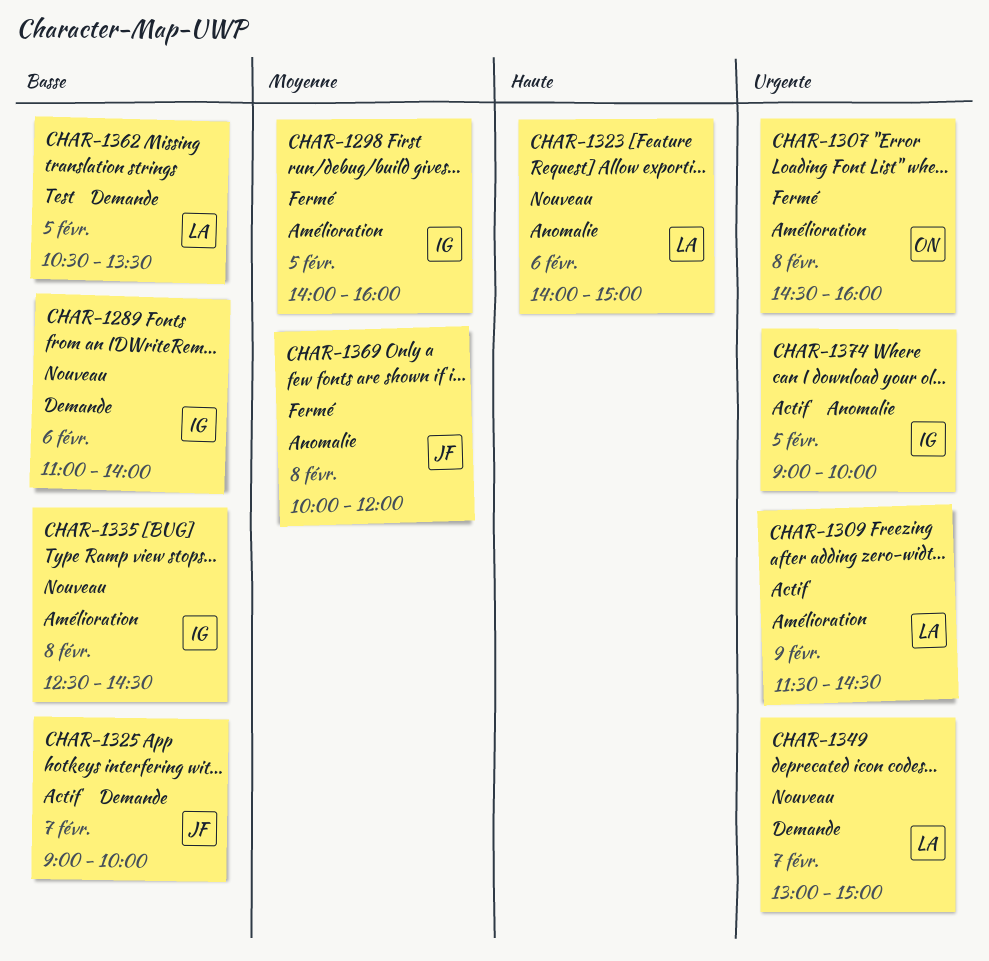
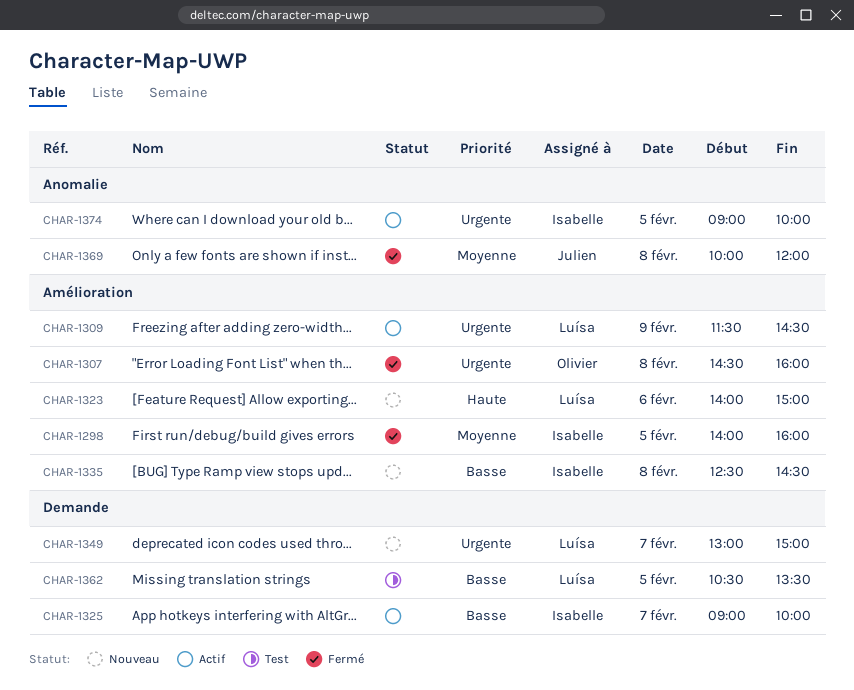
CHAR-1289: present -> none
CHAR-1323, label: Anomalie -> Amélioration
CHAR-1325, owner: Julien -> Isabelle

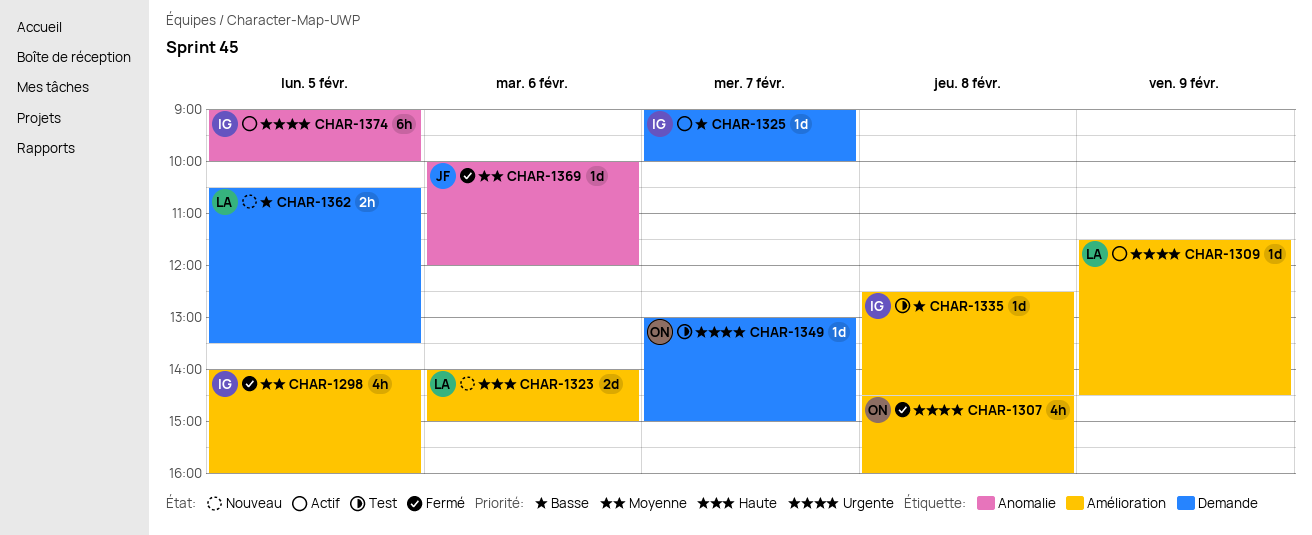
CHAR-1335, status: Nouveau -> Test
CHAR-1349, status: Nouveau -> Test
CHAR-1349, owner: Luísa -> Olivier
CHAR-1362, status: Test -> Nouveau
CHAR-1369, day: Feb 8 -> Feb 6

